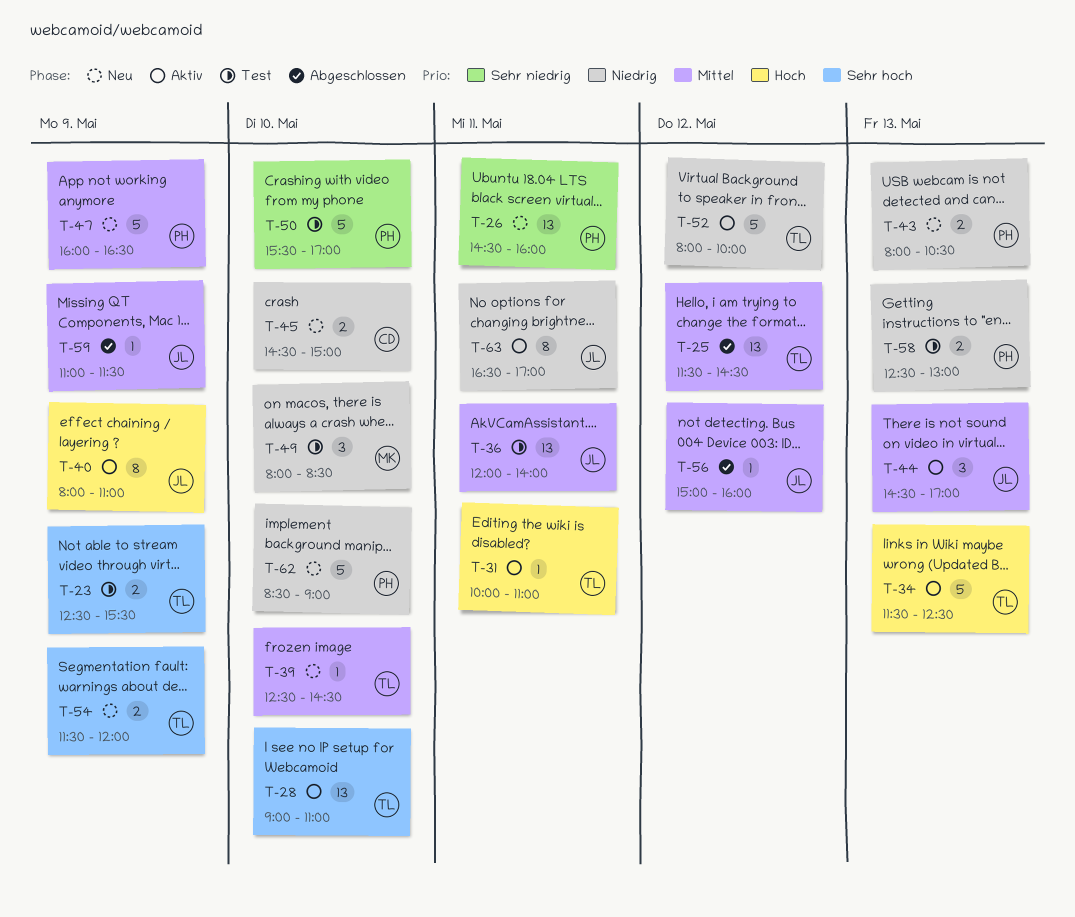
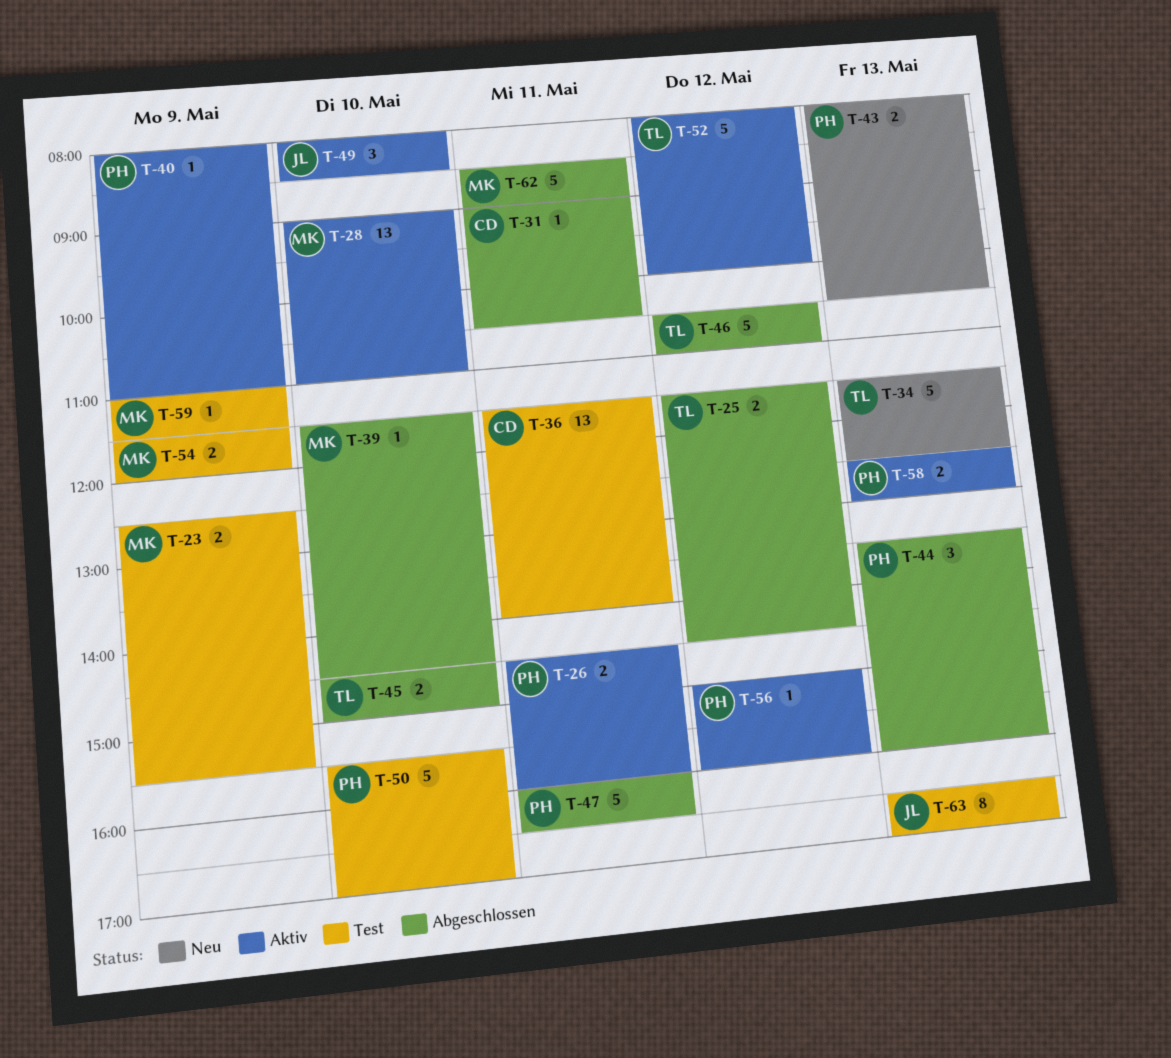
T-23, owner: TL -> MK
T-25, estimate: 13 -> 2
T-26, status: Neu -> Aktiv
T-26, estimate: 13 -> 2
T-28, owner: TL -> MK
T-31, status: Aktiv -> Abgeschlossen
T-31, owner: TL -> CD
T-31, begins: 10:00 -> 09:00
T-31, ends: 11:00 -> 10:30
T-34, status: Aktiv -> Neu
T-36, owner: JL -> CD
T-36, begins: 12:00 -> 11:30
T-39, status: Neu -> Abgeschlossen
T-39, owner: TL -> MK
T-39, begins: 12:30 -> 11:30
T-40, owner: JL -> PH
T-40, estimate: 8 -> 1
T-44, status: Aktiv -> Abgeschlossen
T-44, owner: JL -> PH
T-44, begins: 14:30 -> 13:30
T-44, ends: 17:00 -> 16:00
T-45, status: Neu -> Abgeschlossen
T-45, owner: CD -> TL
T-46: none -> present
T-47, status: Neu -> Abgeschlossen
T-47, day: May 9 -> May 11
T-49, status: Test -> Aktiv
T-49, owner: MK -> JL
T-54, status: Neu -> Test
T-54, owner: TL -> MK
T-56, status: Abgeschlossen -> Aktiv
T-56, owner: JL -> PH
T-58, status: Test -> Aktiv
T-59, status: Abgeschlossen -> Test
T-59, owner: JL -> MK
T-62, status: Neu -> Abgeschlossen
T-62, owner: PH -> MK
T-62, day: May 10 -> May 11
T-63, status: Aktiv -> Test
T-63, day: May 11 -> May 13

